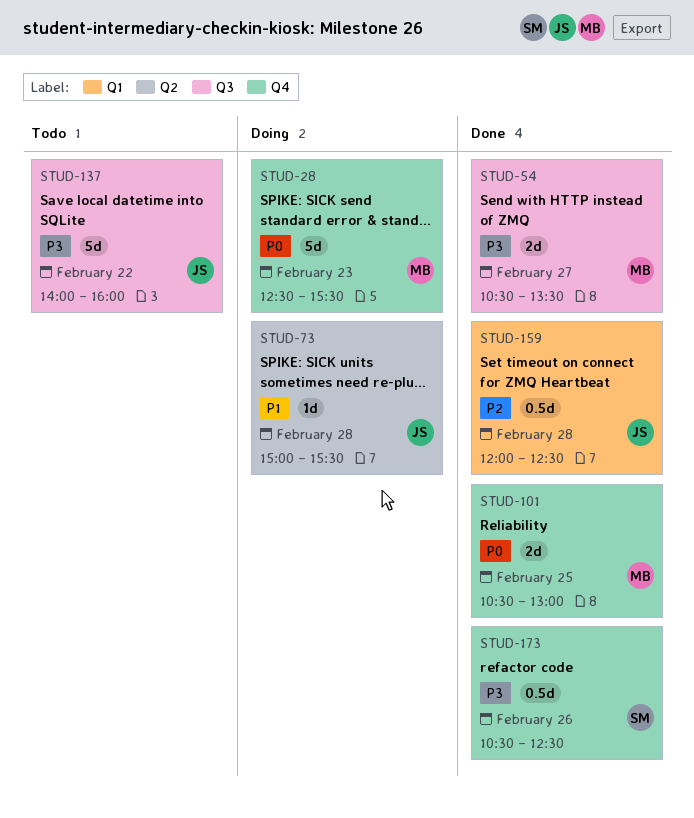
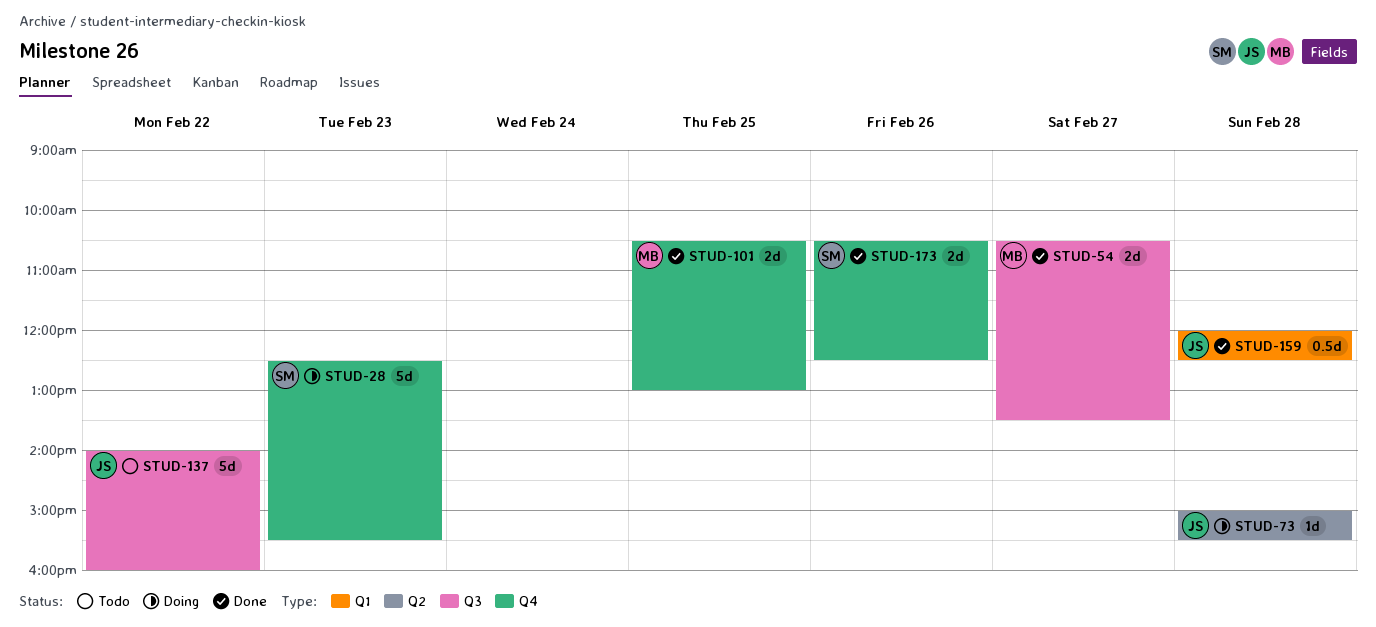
STUD-28, owner: MB -> SM
STUD-173, estimate: 0.5d -> 2d

